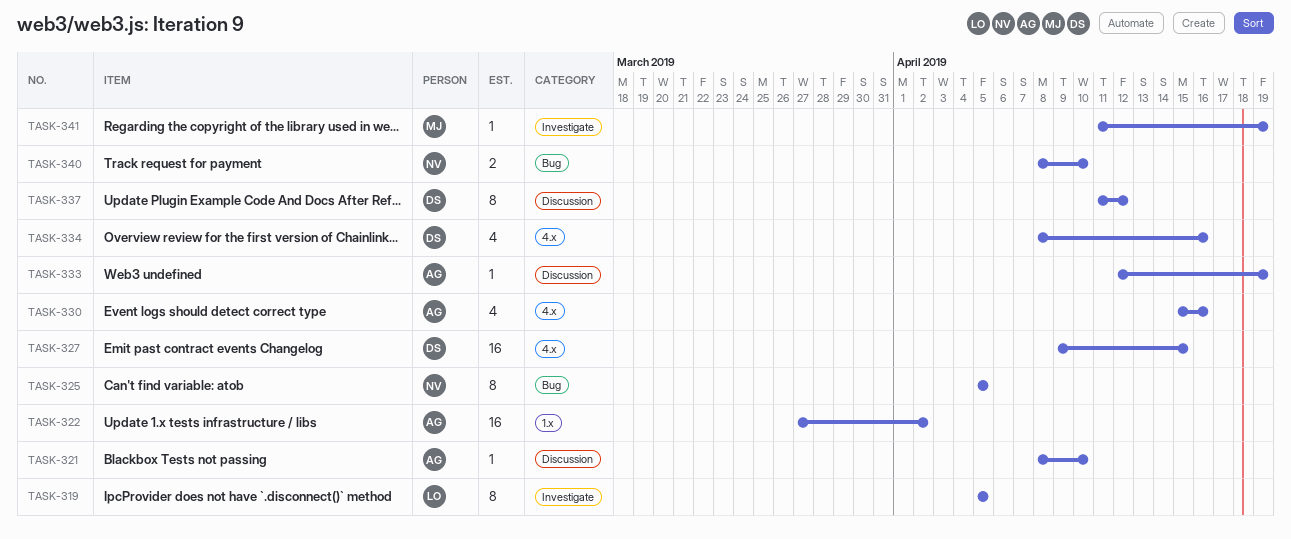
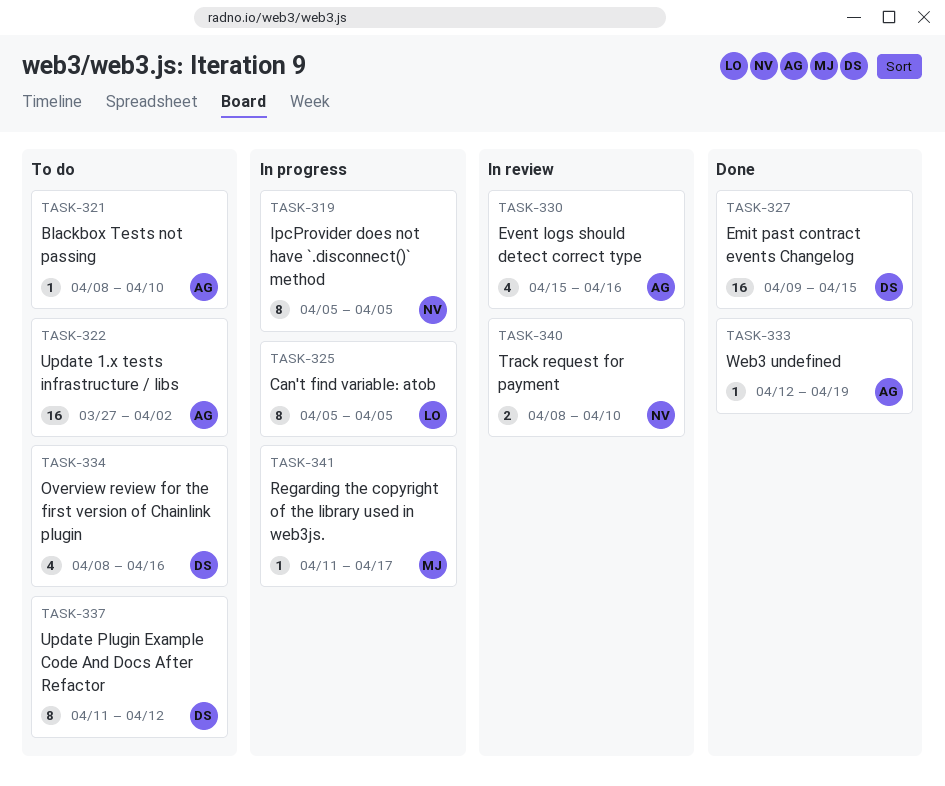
TASK-319, owner: LO -> NV
TASK-325, owner: NV -> LO
TASK-341, due: Apr 19 -> Apr 17

